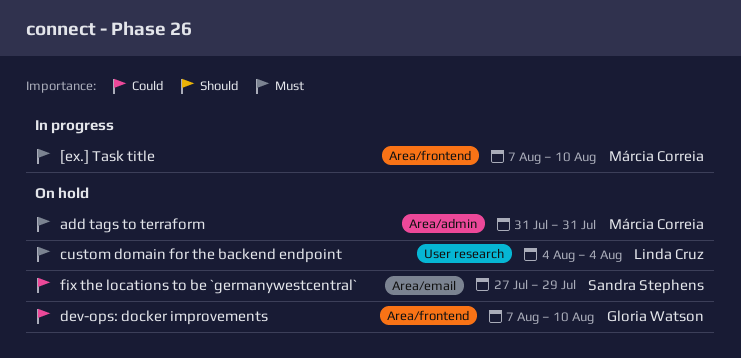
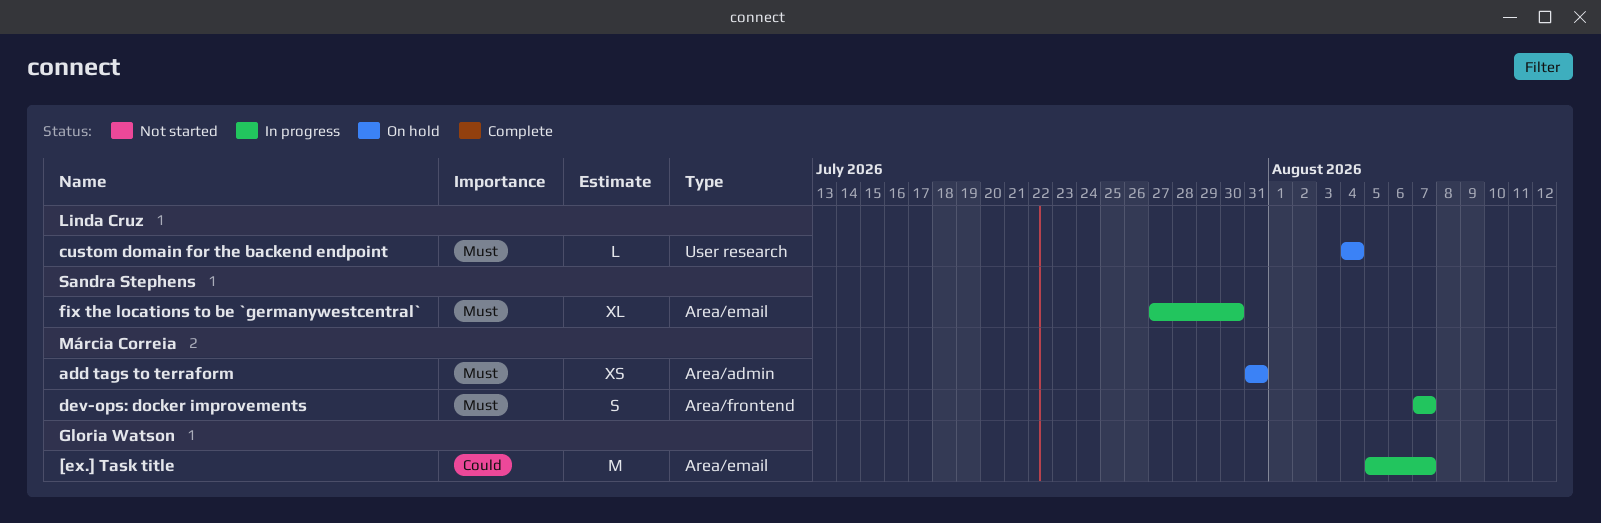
[ex.] Task title, owner: Márcia Correia -> Gloria Watson
[ex.] Task title, priority: Must -> Could
[ex.] Task title, label: Area/frontend -> Area/email
[ex.] Task title, start: Aug 7 -> Aug 5
[ex.] Task title, due: Aug 10 -> Aug 7
dev-ops: docker improvements, status: On hold -> In progress
dev-ops: docker improvements, owner: Gloria Watson -> Márcia Correia
dev-ops: docker improvements, priority: Could -> Must
dev-ops: docker improvements, due: Aug 10 -> Aug 7
fix the locations to be `germanywestcentral`, status: On hold -> In progress
fix the locations to be `germanywestcentral`, priority: Could -> Must
fix the locations to be `germanywestcentral`, due: Jul 29 -> Jul 30

